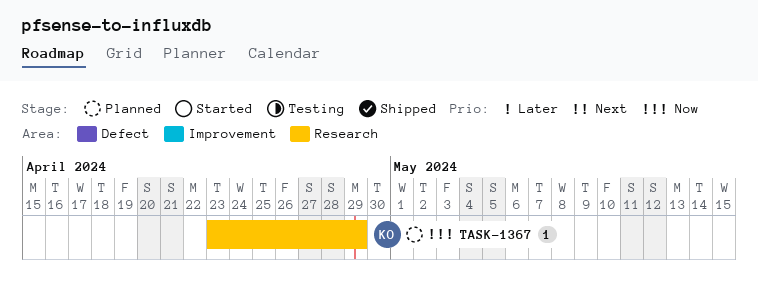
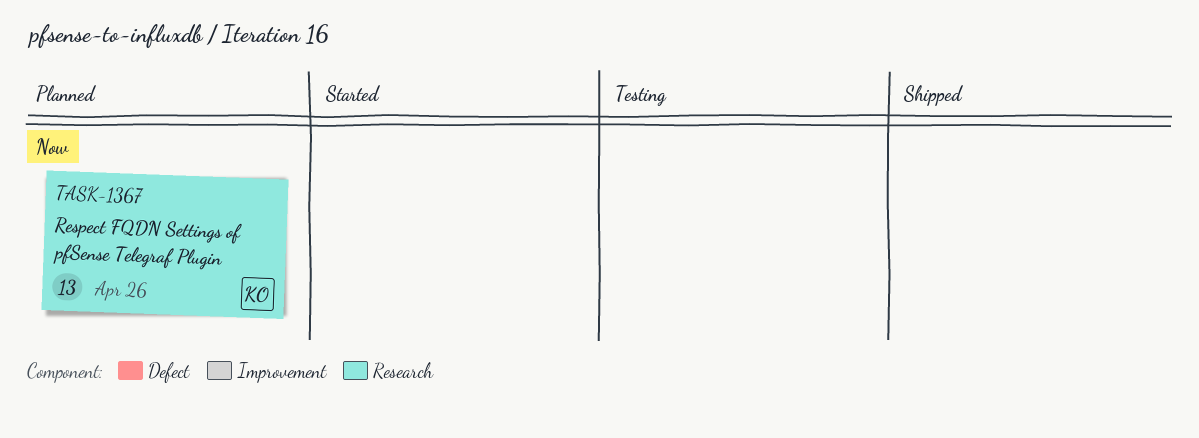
TASK-1367, estimate: 1 -> 13
TASK-1367, due: Apr 29 -> Apr 26

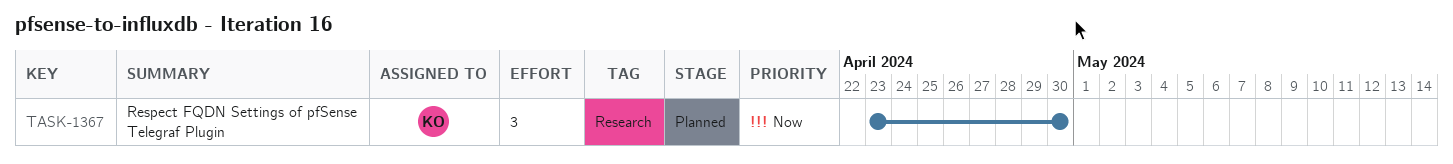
TASK-1367, estimate: 13 -> 3
TASK-1367, due: Apr 26 -> Apr 30

